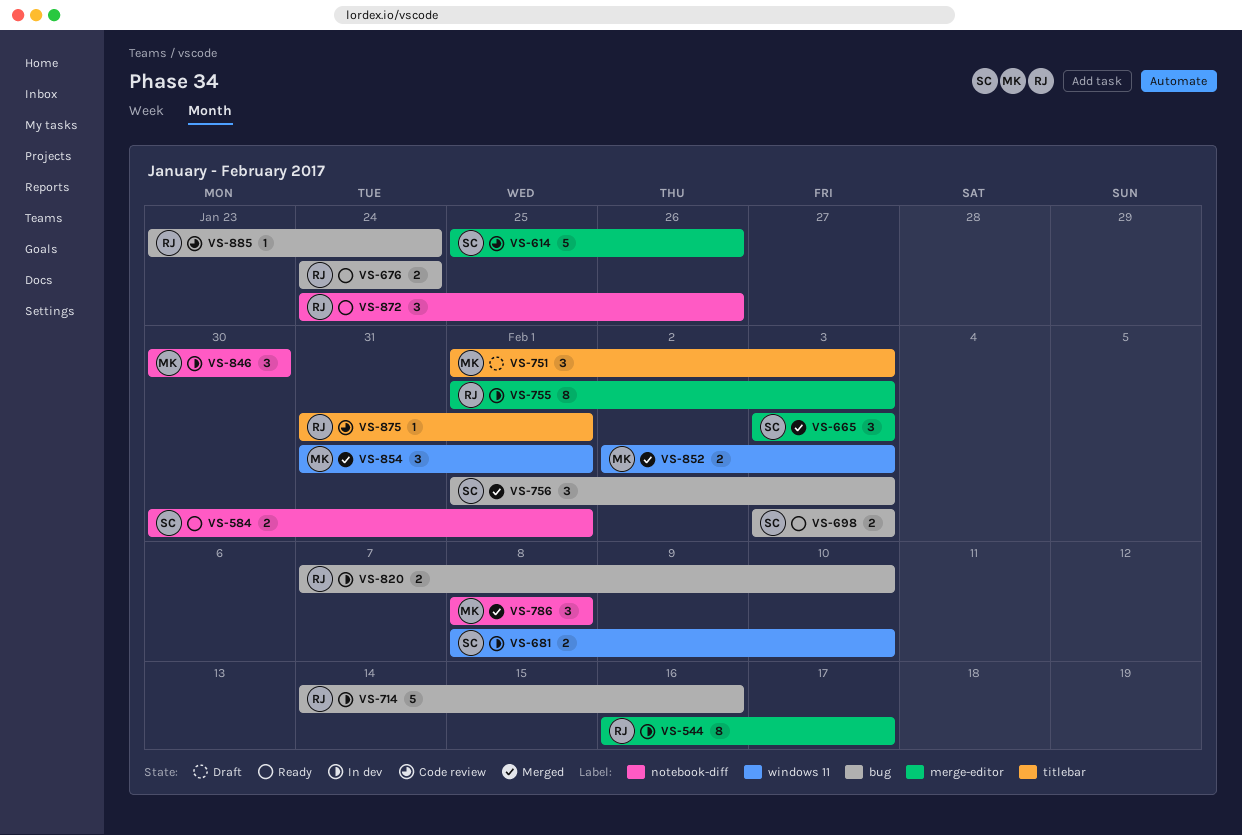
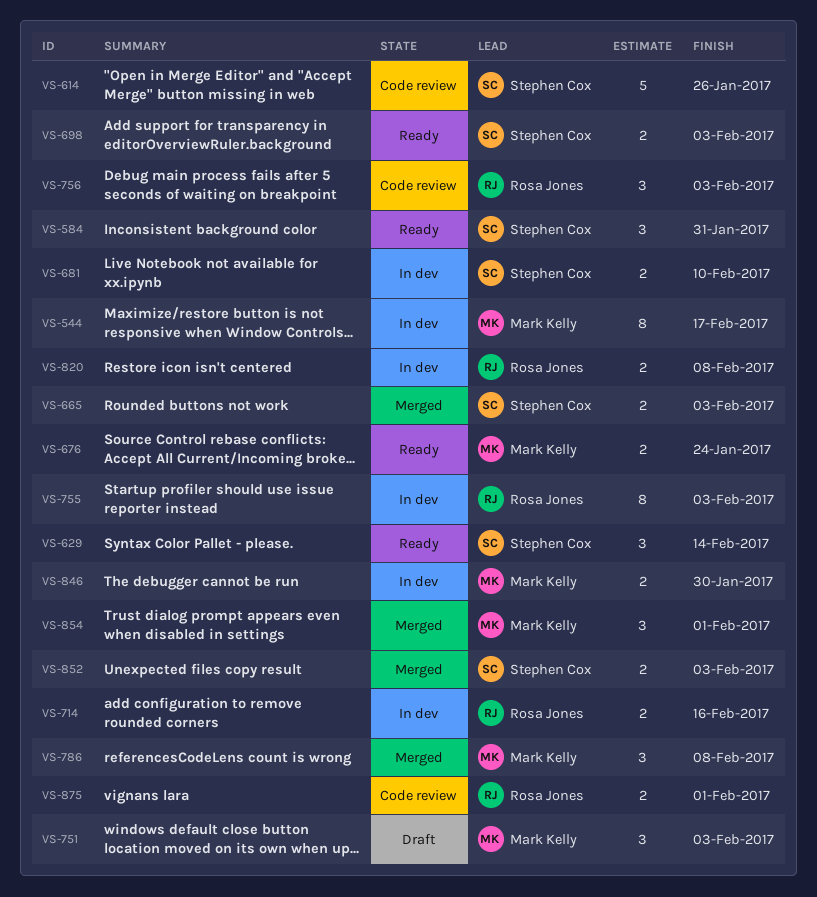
VS-544, owner: Rosa Jones -> Mark Kelly
VS-584, estimate: 2 -> 3
VS-584, due: Feb 1 -> Jan 31
VS-629: none -> present
VS-665, estimate: 3 -> 2
VS-676, owner: Rosa Jones -> Mark Kelly
VS-714, estimate: 5 -> 2
VS-756, status: Merged -> Code review
VS-756, owner: Stephen Cox -> Rosa Jones
VS-820, due: Feb 10 -> Feb 8
VS-846, estimate: 3 -> 2
VS-852, owner: Mark Kelly -> Stephen Cox
VS-872: present -> none
VS-875, estimate: 1 -> 2
VS-885: present -> none

